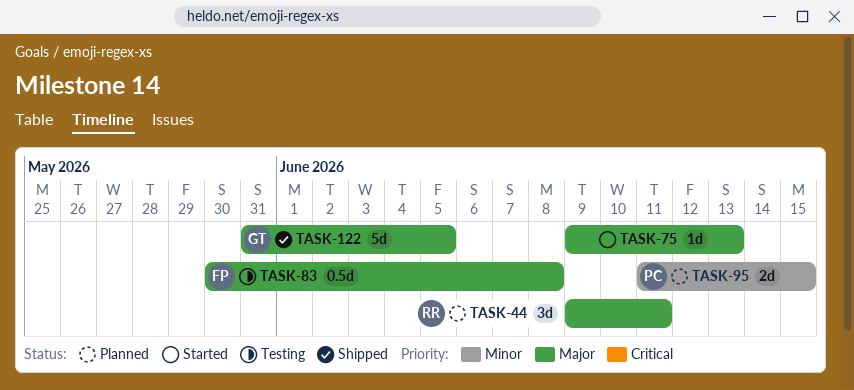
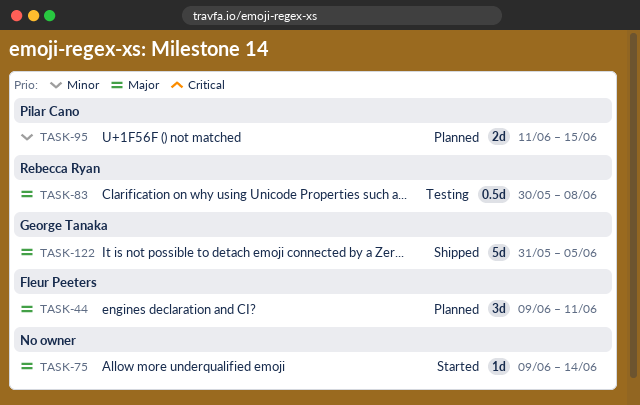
TASK-44, owner: Rebecca Ryan -> Fleur Peeters
TASK-75, due: Jun 13 -> Jun 14
TASK-83, owner: Fleur Peeters -> Rebecca Ryan

